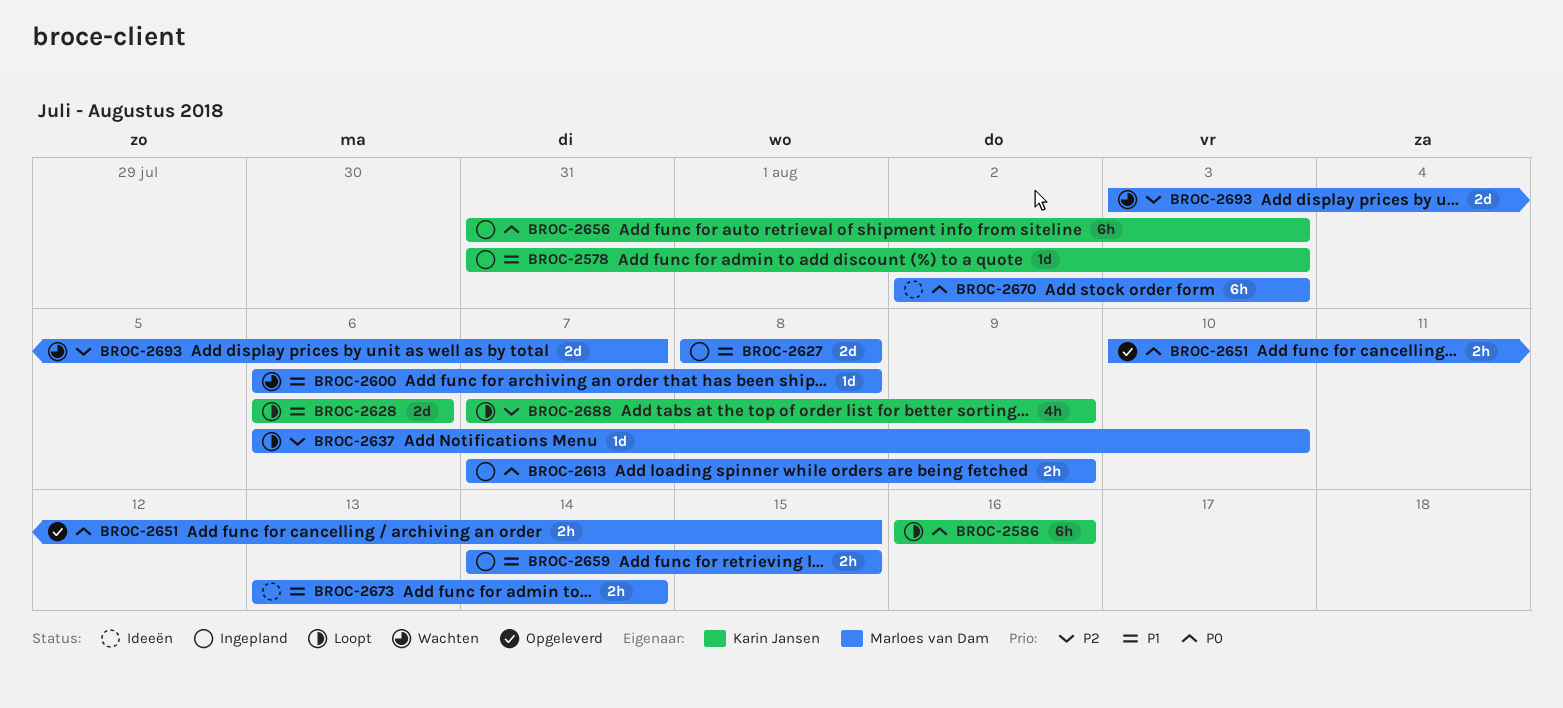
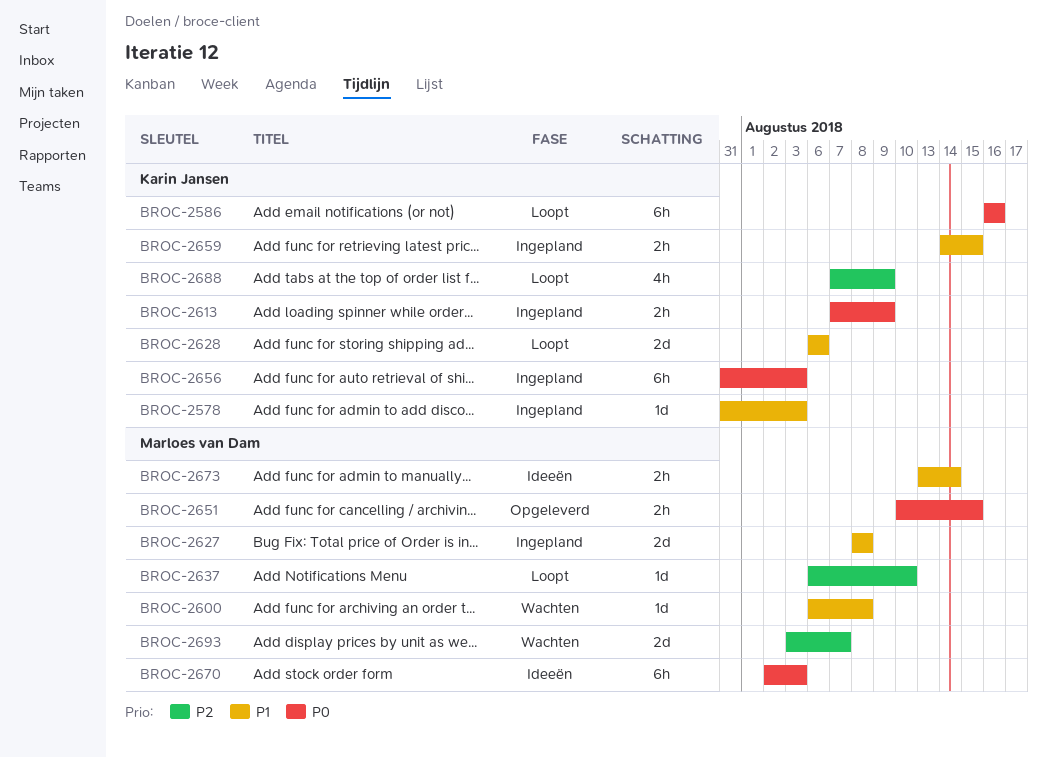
BROC-2613, owner: Marloes van Dam -> Karin Jansen
BROC-2659, owner: Marloes van Dam -> Karin Jansen

